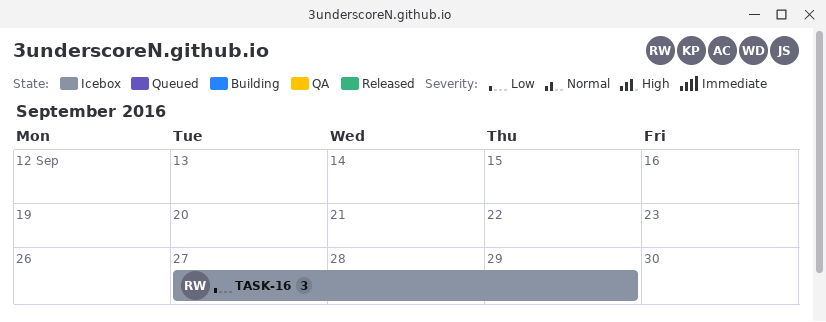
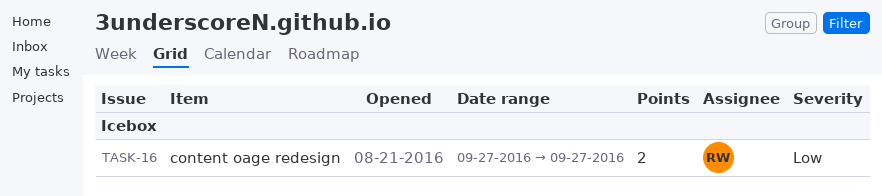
TASK-16, estimate: 3 -> 2
TASK-16, due: Sep 29 -> Sep 27

